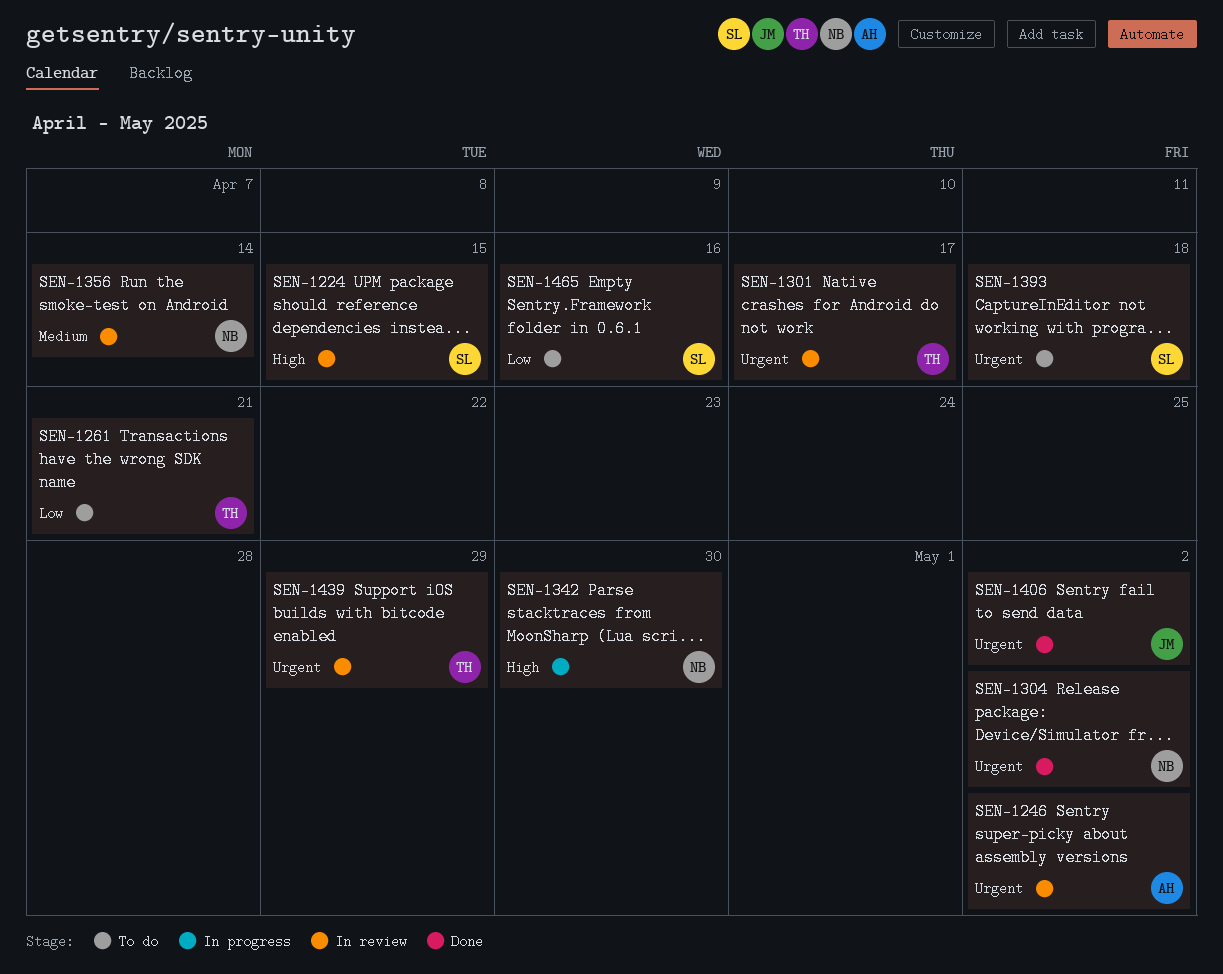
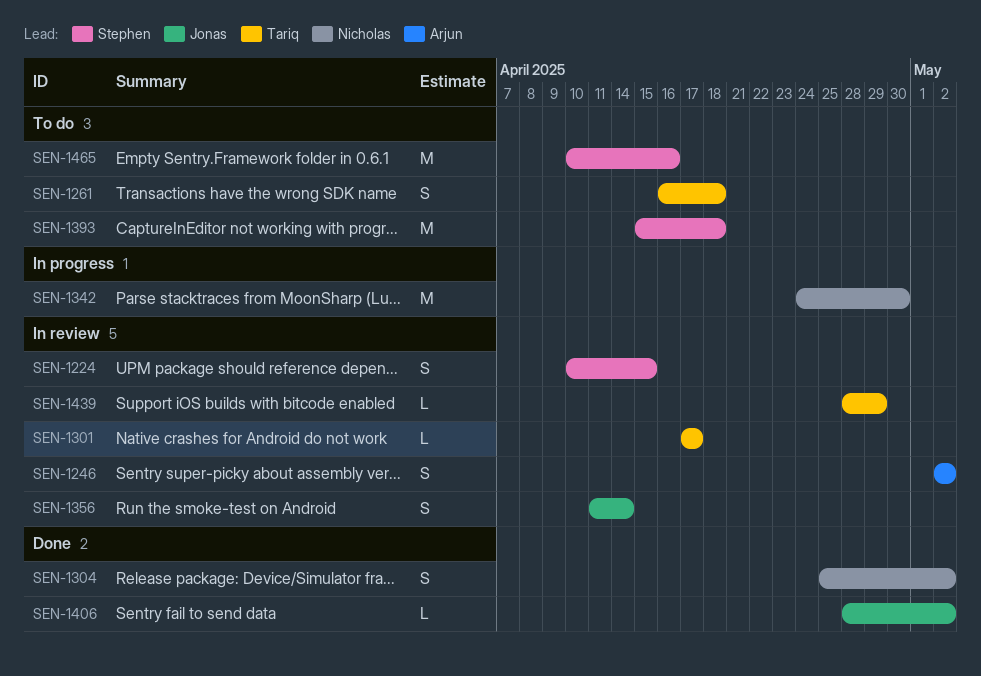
SEN-1261, due: Apr 21 -> Apr 18
SEN-1356, owner: Nicholas -> Jonas

